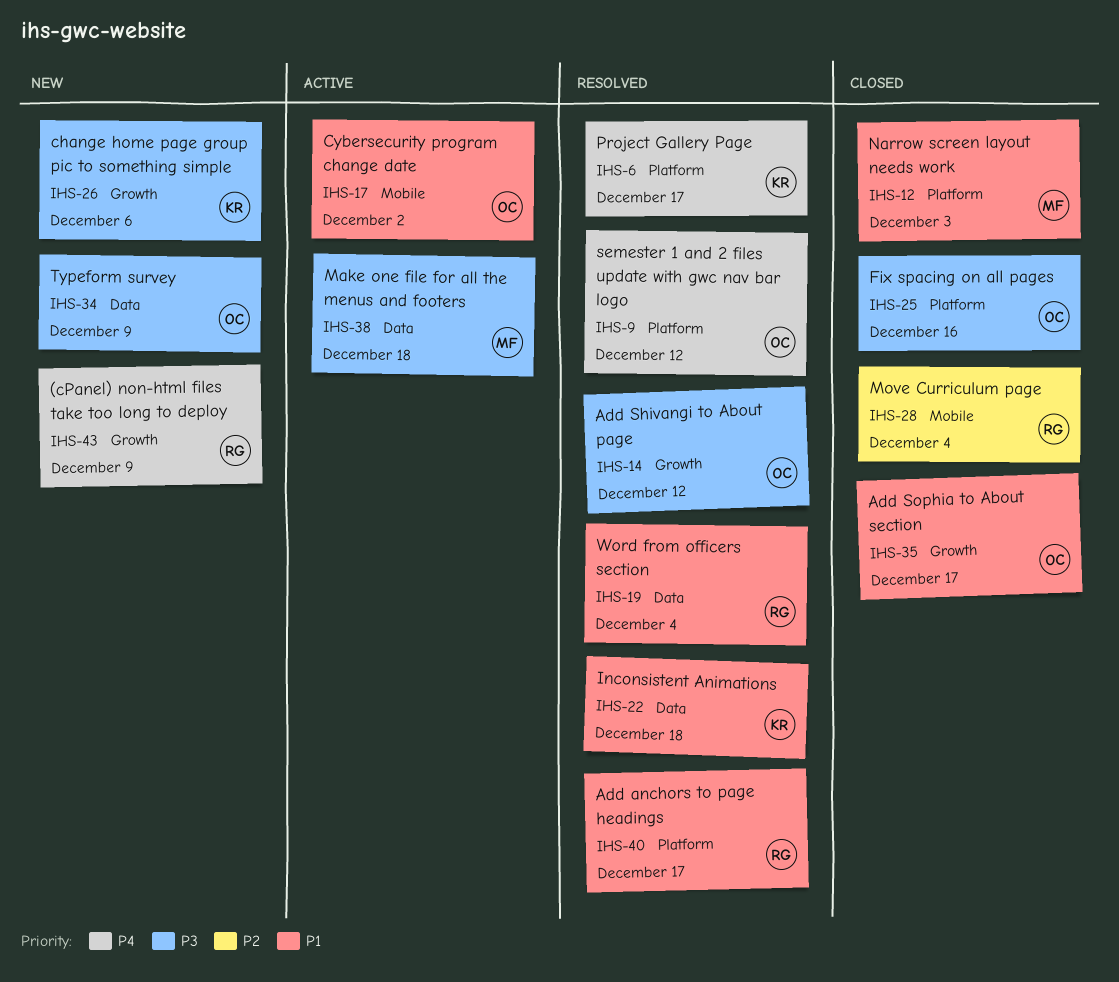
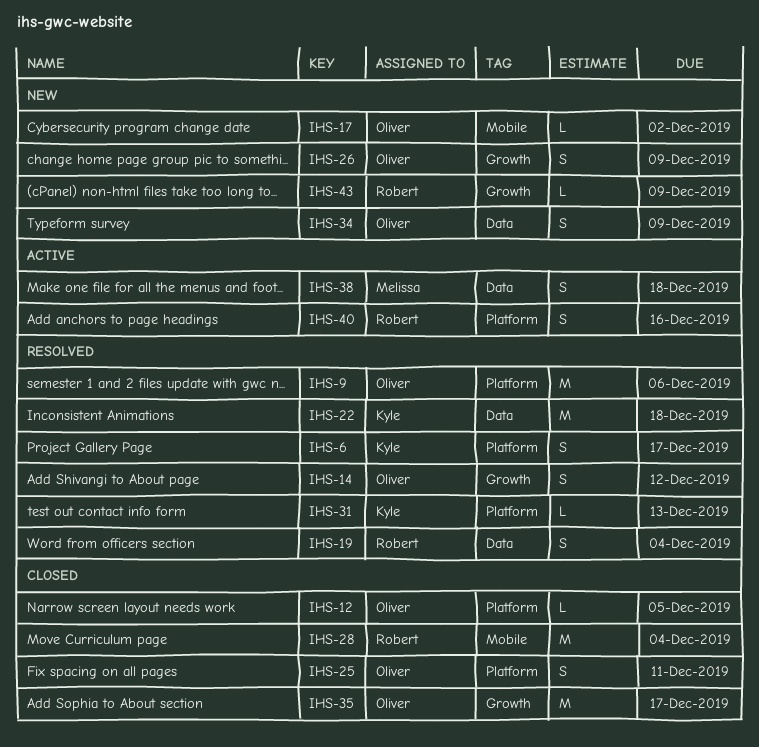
IHS-9, due: Dec 12 -> Dec 6
IHS-12, owner: Melissa -> Oliver
IHS-12, due: Dec 3 -> Dec 5
IHS-17, status: Active -> New
IHS-25, due: Dec 16 -> Dec 11
IHS-26, owner: Kyle -> Oliver
IHS-26, due: Dec 6 -> Dec 9
IHS-31: none -> present
IHS-40, status: Resolved -> Active
IHS-40, due: Dec 17 -> Dec 16

